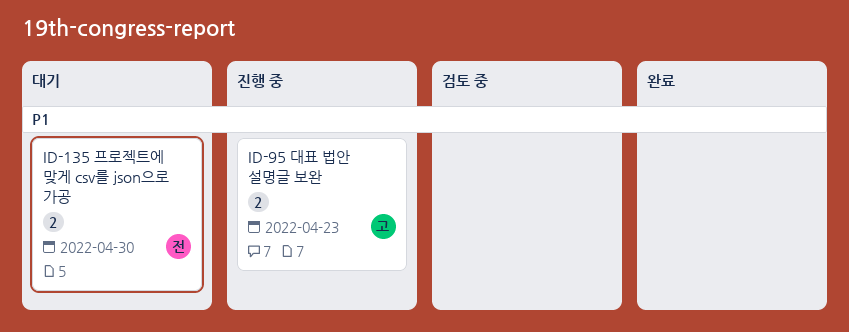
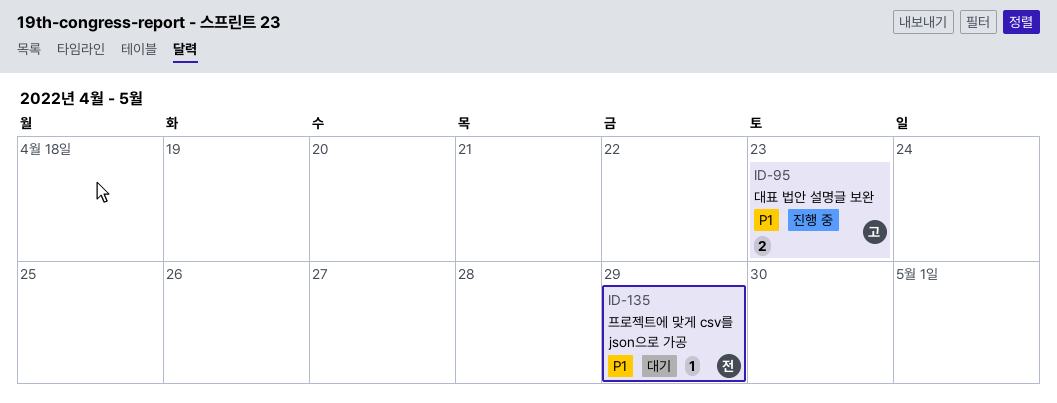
ID-135, estimate: 2 -> 1
ID-135, due: Apr 30 -> Apr 29

